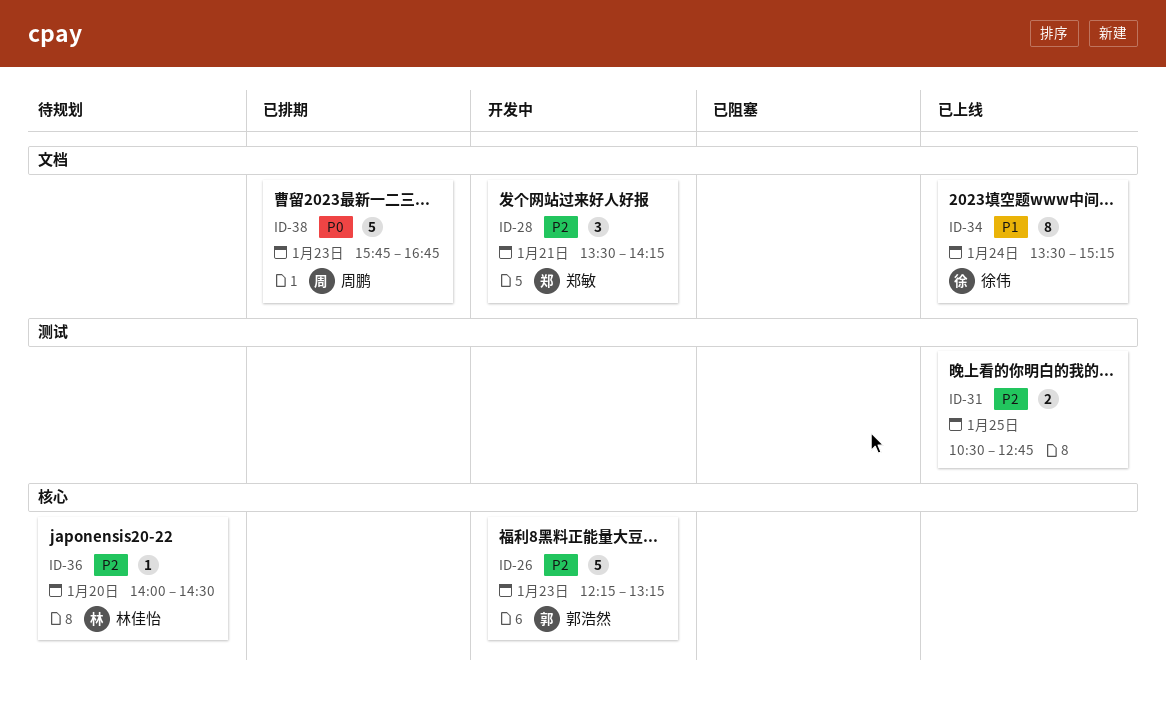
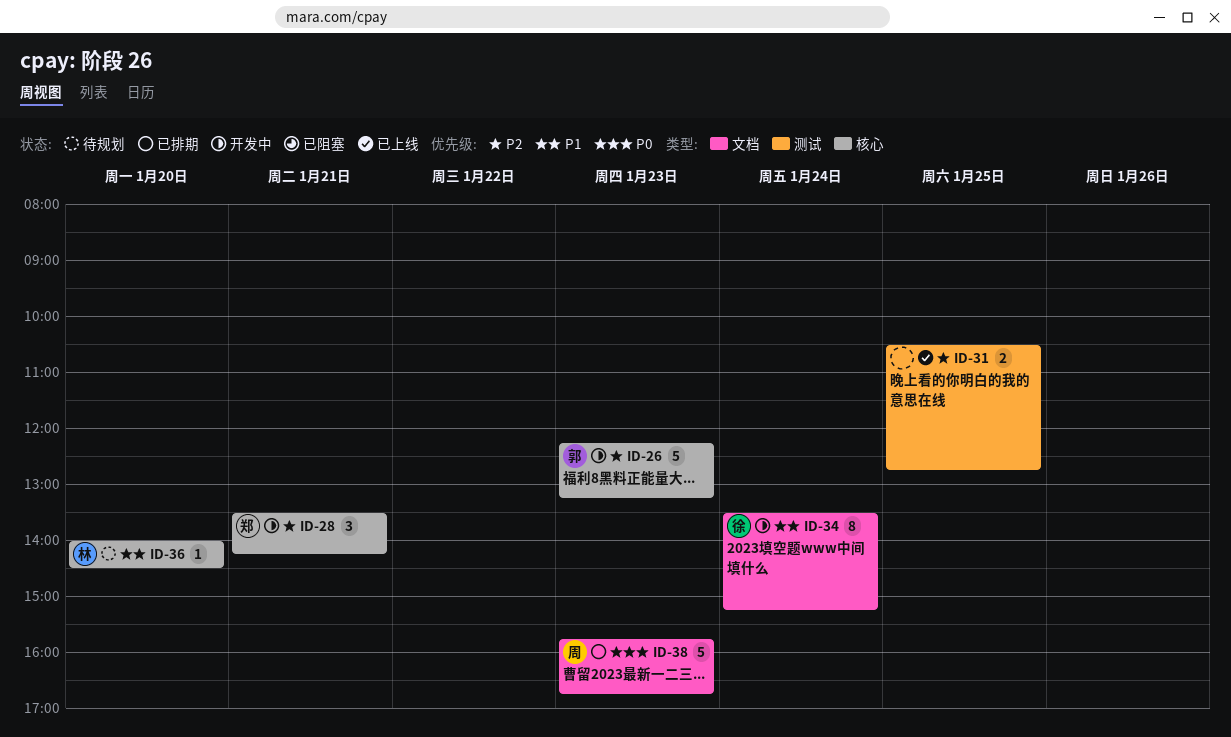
ID-28, label: 文档 -> 核心
ID-34, status: 已上线 -> 开发中
ID-36, priority: P2 -> P1

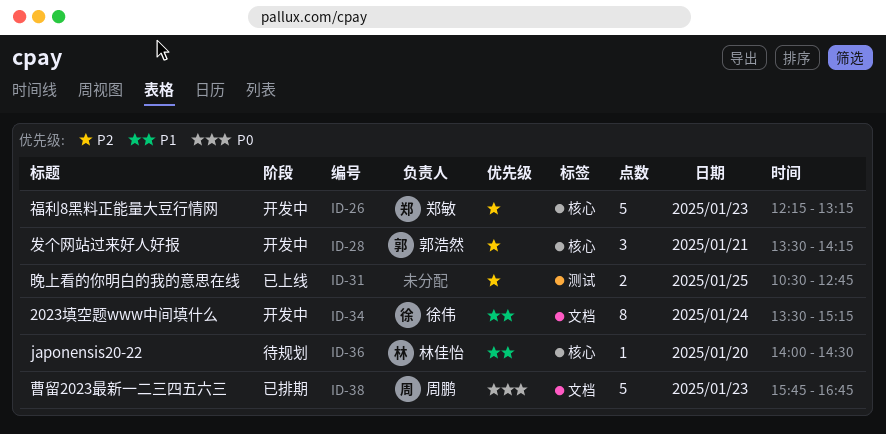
ID-26, owner: 郭浩然 -> 郑敏
ID-28, owner: 郑敏 -> 郭浩然

